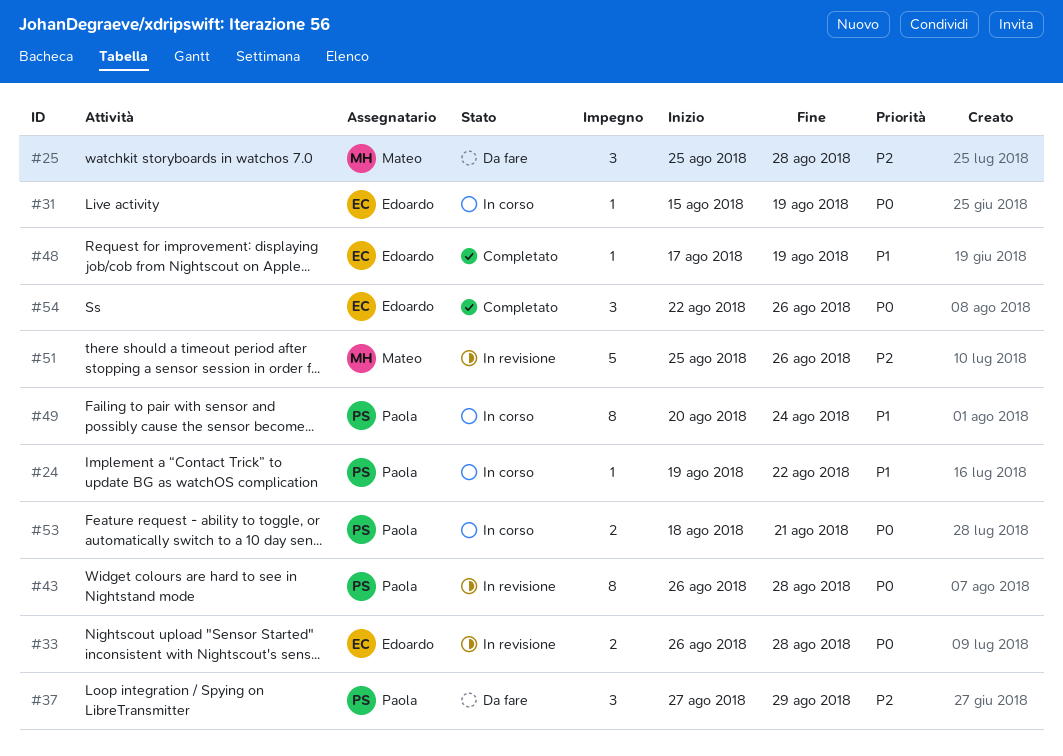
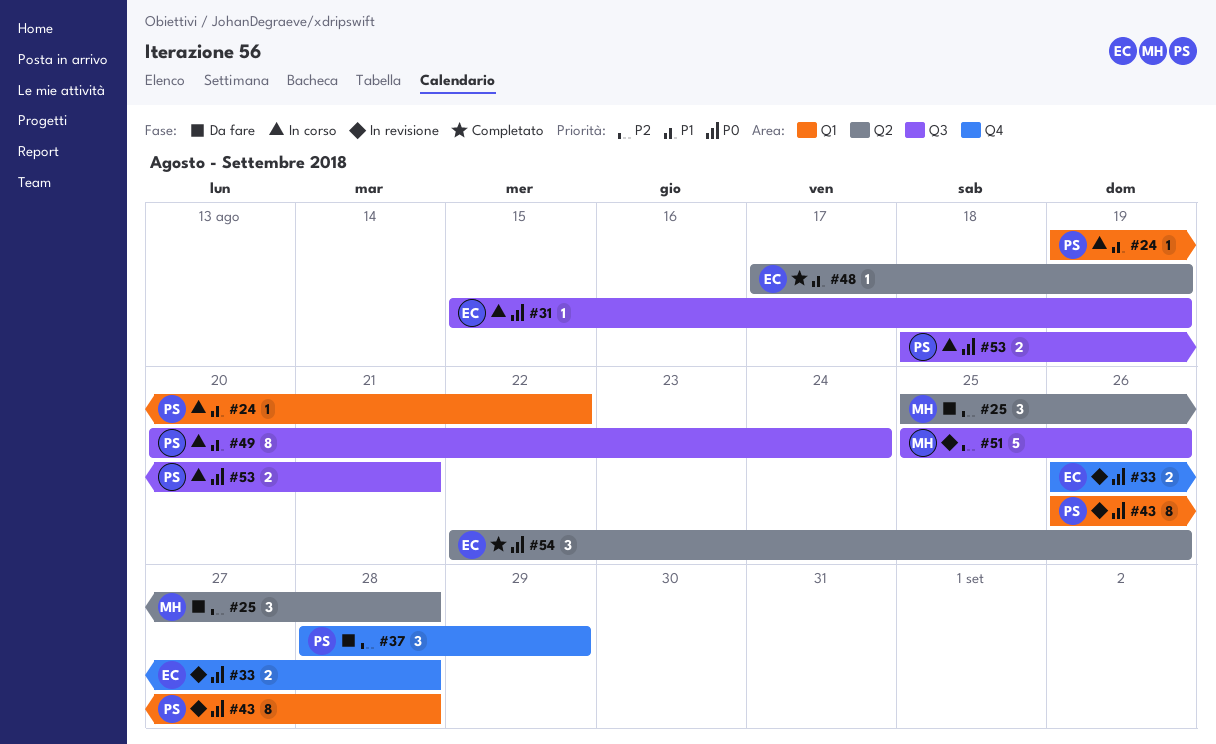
#37, start: Aug 27 -> Aug 28

